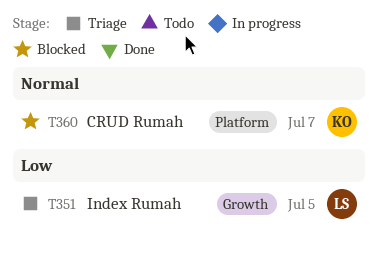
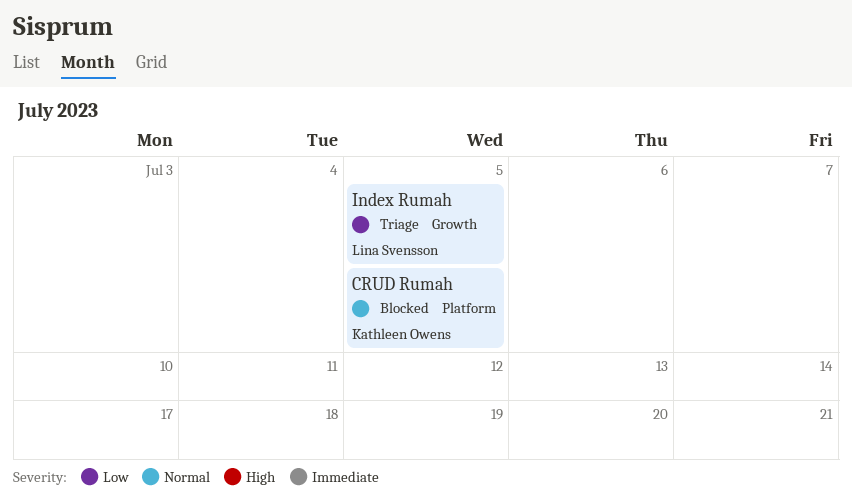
CRUD Rumah, due: Jul 7 -> Jul 5

